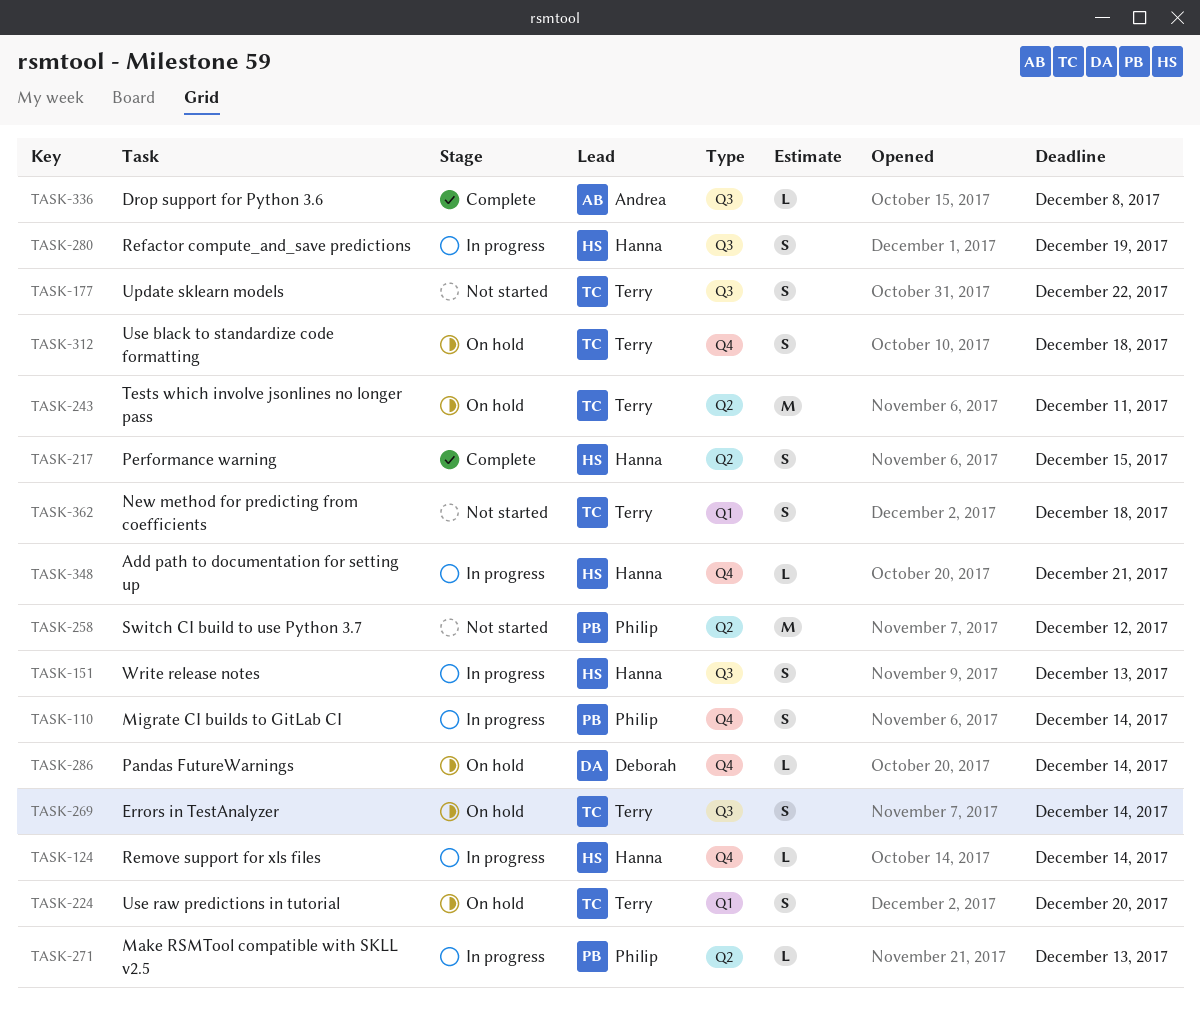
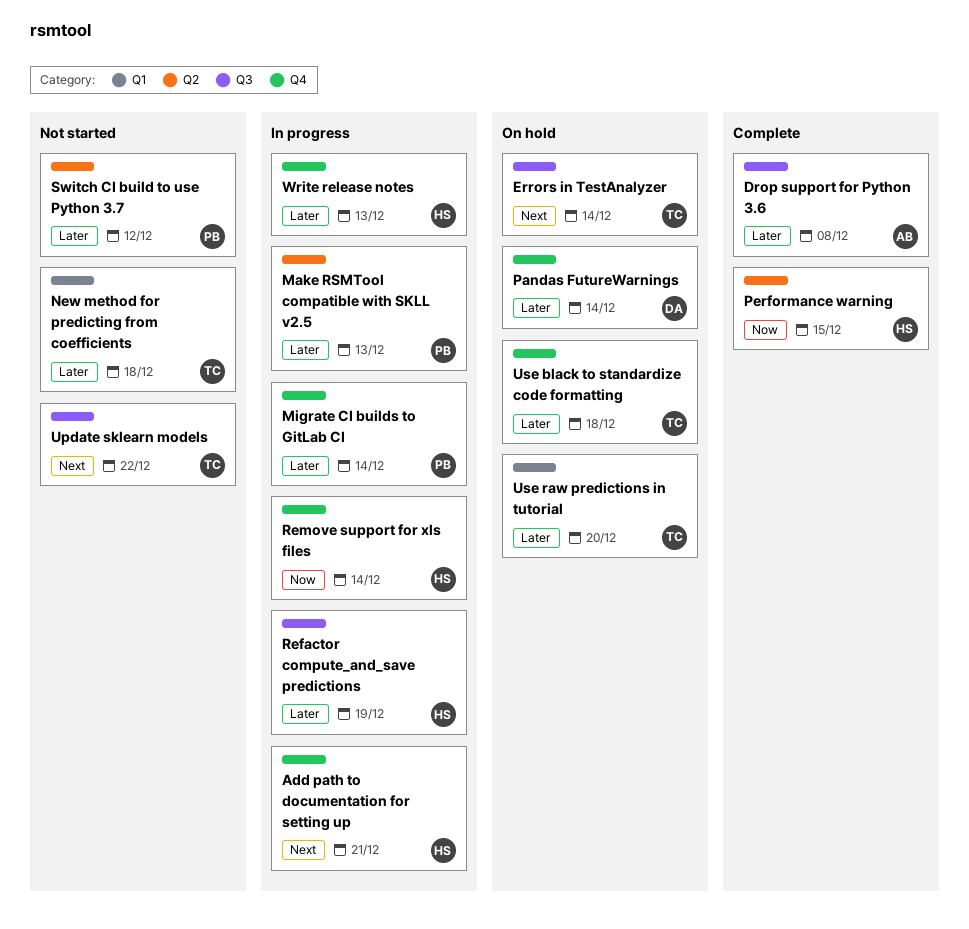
Tests which involve jsonlines no longer pass: present -> none
Write release notes, label: Q3 -> Q4

